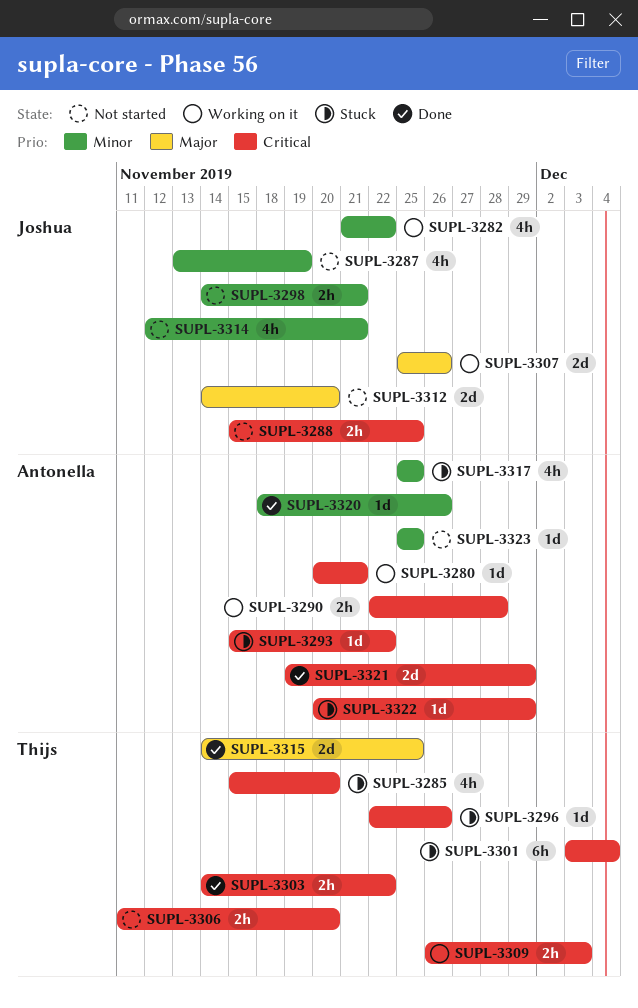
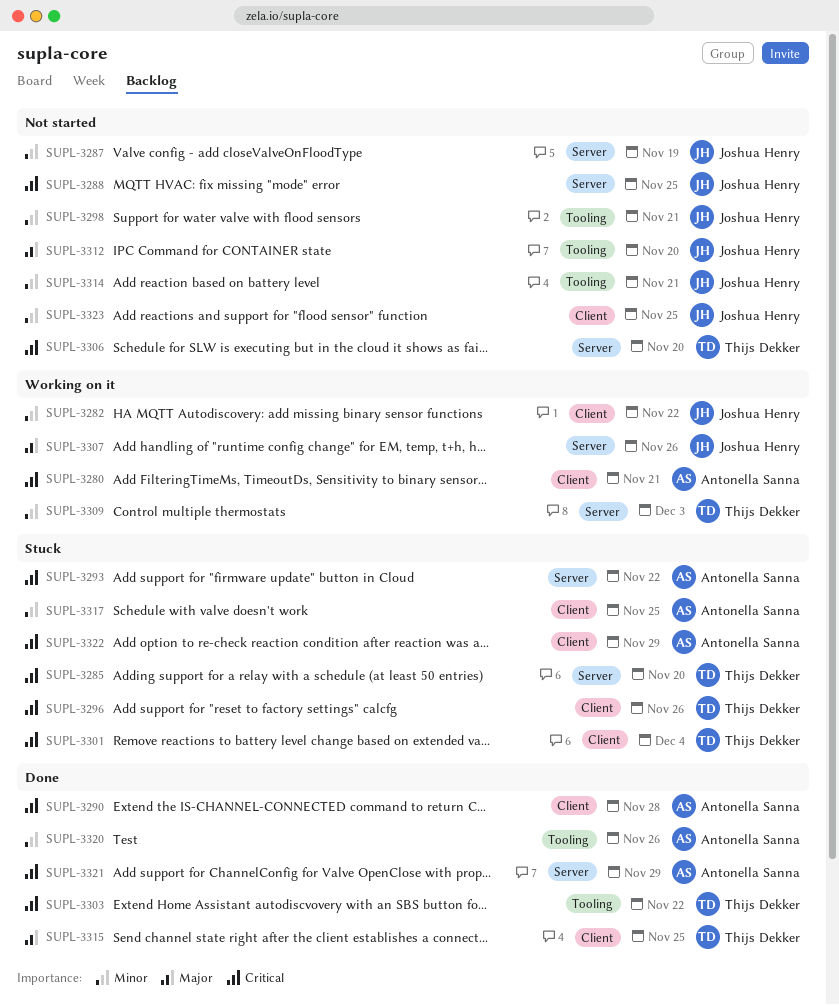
SUPL-3290, status: Working on it -> Done
SUPL-3309, priority: Critical -> Minor
SUPL-3323, owner: Antonella Sanna -> Joshua Henry

